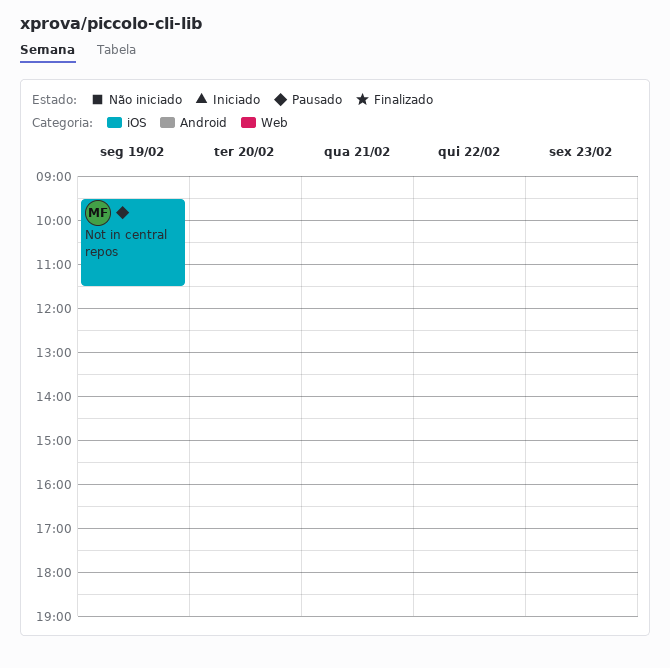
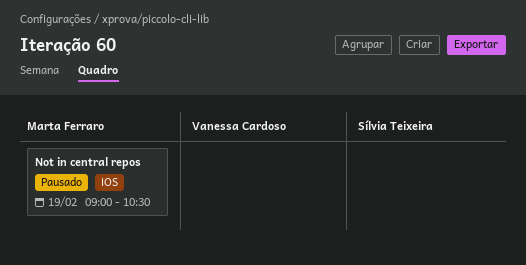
Not in central repos, begins: 09:30 -> 09:00
Not in central repos, ends: 11:30 -> 10:30

